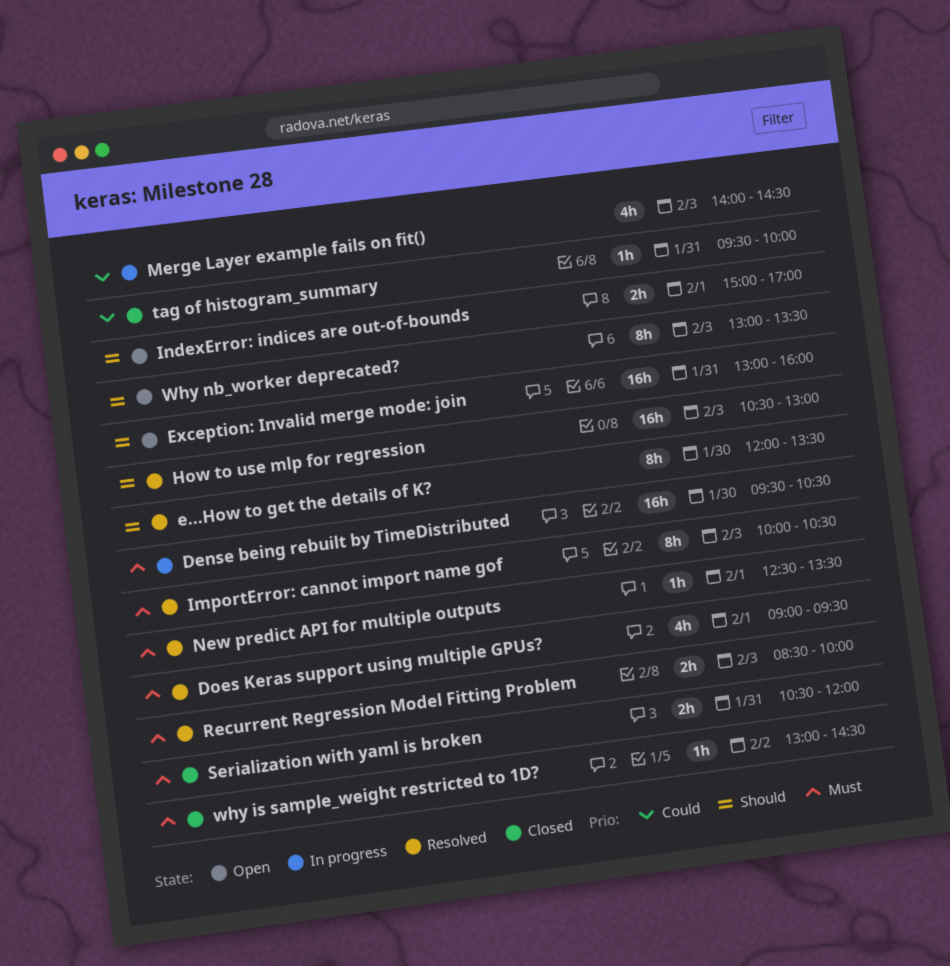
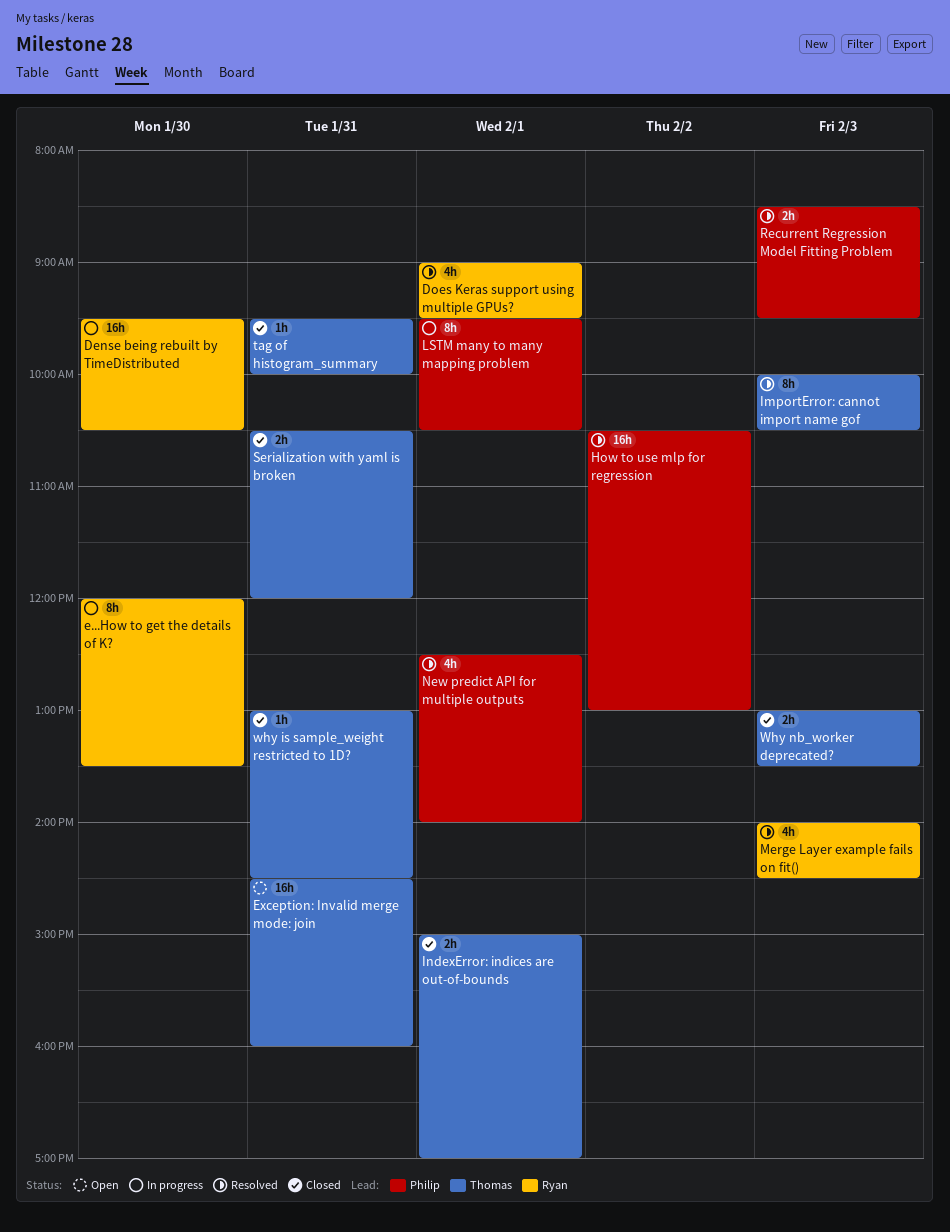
e...How to get the details of K?, status: Resolved -> In progress
Exception: Invalid merge mode: join, begins: 13:00 -> 14:30
How to use mlp for regression, day: Feb 3 -> Feb 2
IndexError: indices are out-of-bounds, status: Open -> Closed
LSTM many to many mapping problem: none -> present
Merge Layer example fails on fit(), status: In progress -> Resolved
New predict API for multiple outputs, estimate: 1h -> 4h
New predict API for multiple outputs, ends: 13:30 -> 14:00
Recurrent Regression Model Fitting Problem, ends: 10:00 -> 09:30
why is sample_weight restricted to 1D?, day: Feb 2 -> Jan 31
Why nb_worker deprecated?, status: Open -> Closed
Why nb_worker deprecated?, estimate: 8h -> 2h

